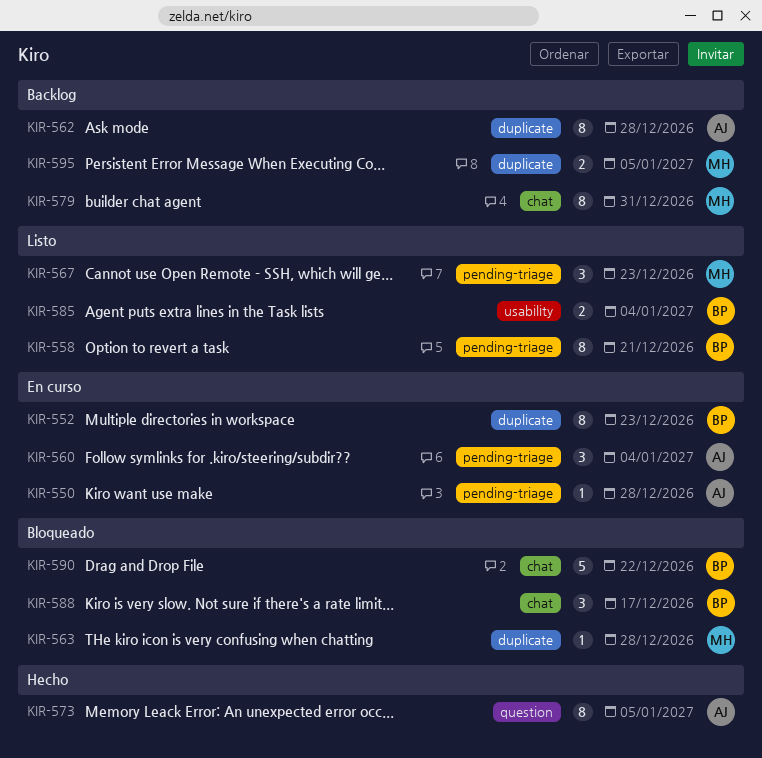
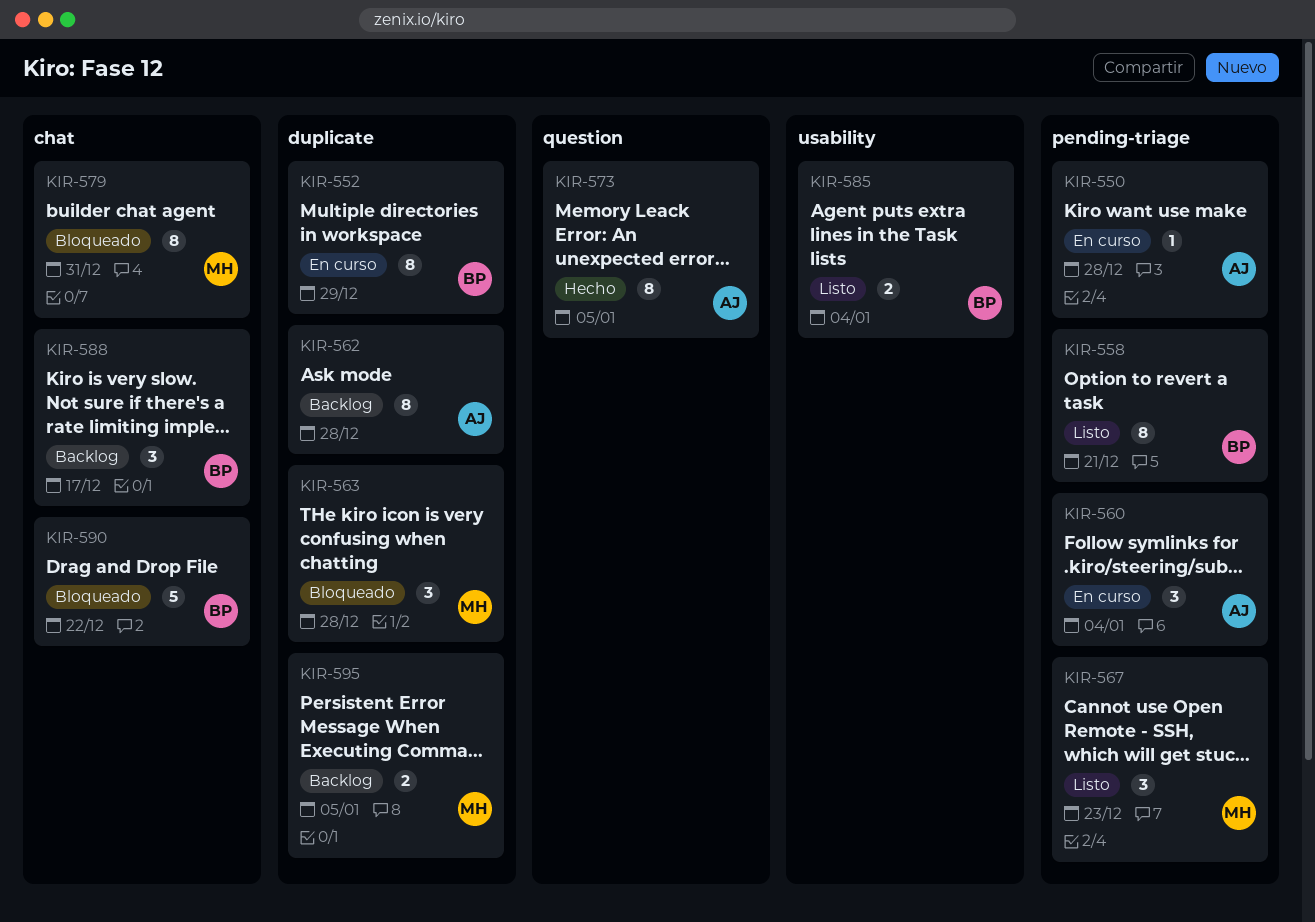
KIR-552, due: Dec 23 -> Dec 29
KIR-563, estimate: 1 -> 3
KIR-579, status: Backlog -> Bloqueado
KIR-588, status: Bloqueado -> Backlog

